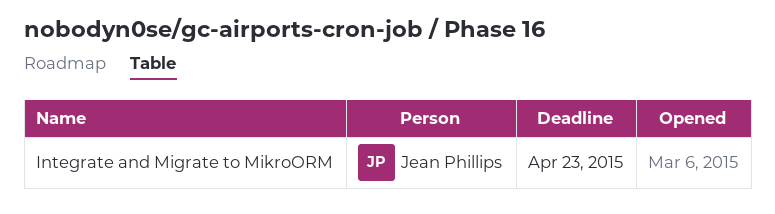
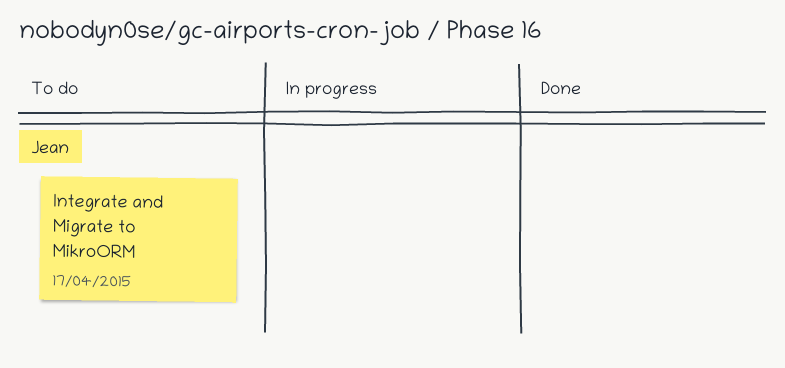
Integrate and Migrate to MikroORM, due: Apr 23 -> Apr 17

